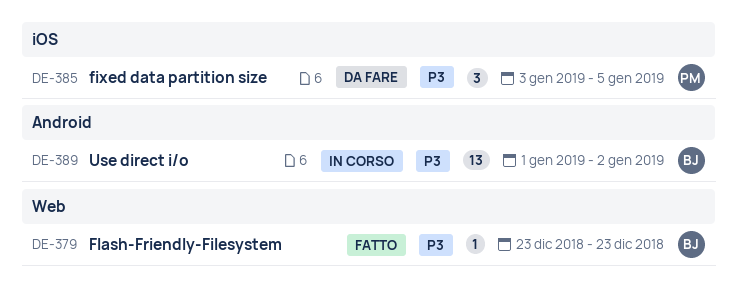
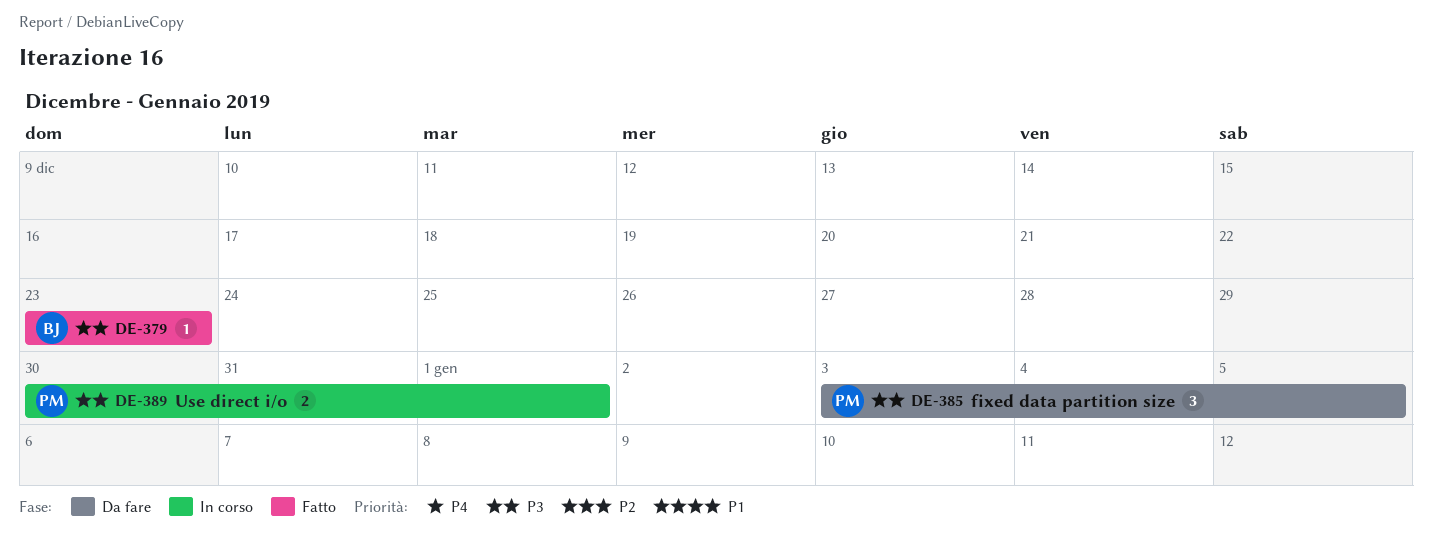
DE-389, owner: BJ -> PM
DE-389, estimate: 13 -> 2
DE-389, start: Jan 1 -> Dec 30
DE-389, due: Jan 2 -> Jan 1

